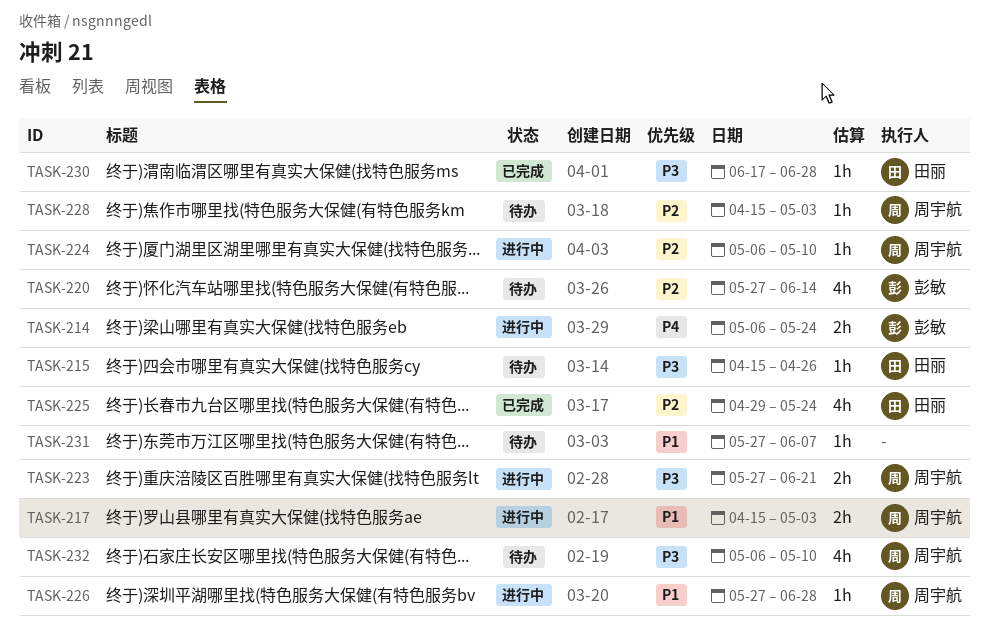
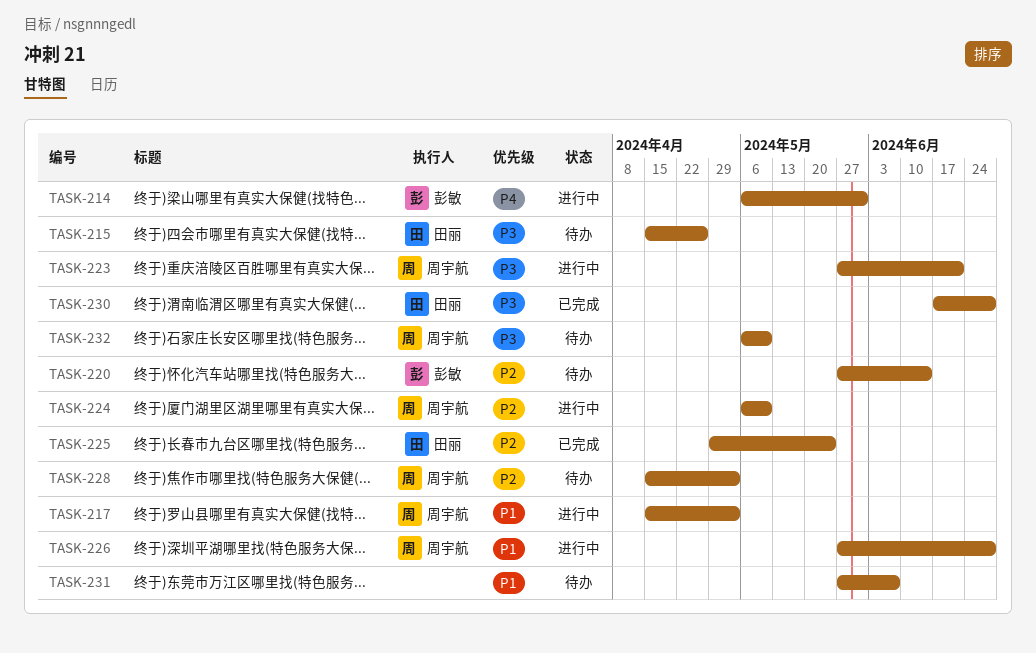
TASK-214, due: May 24 -> May 31

